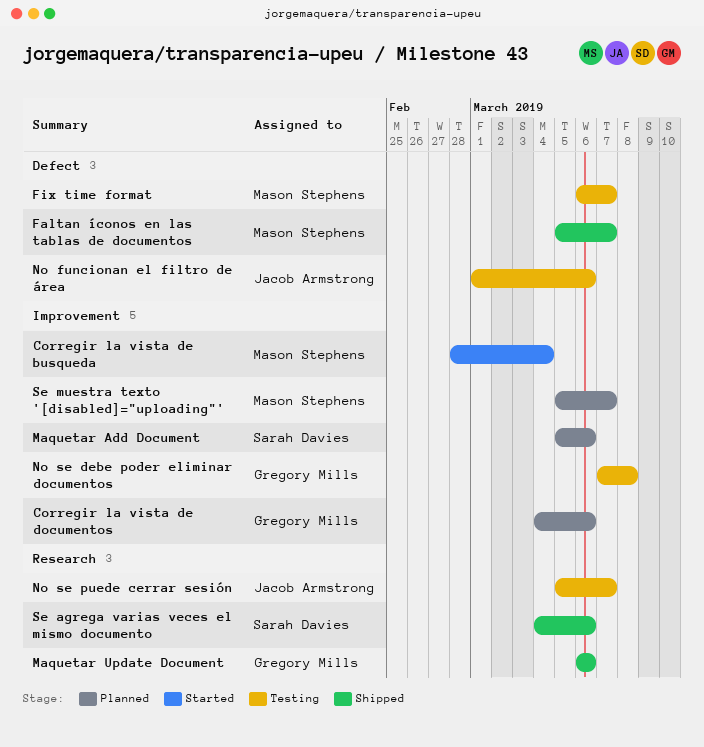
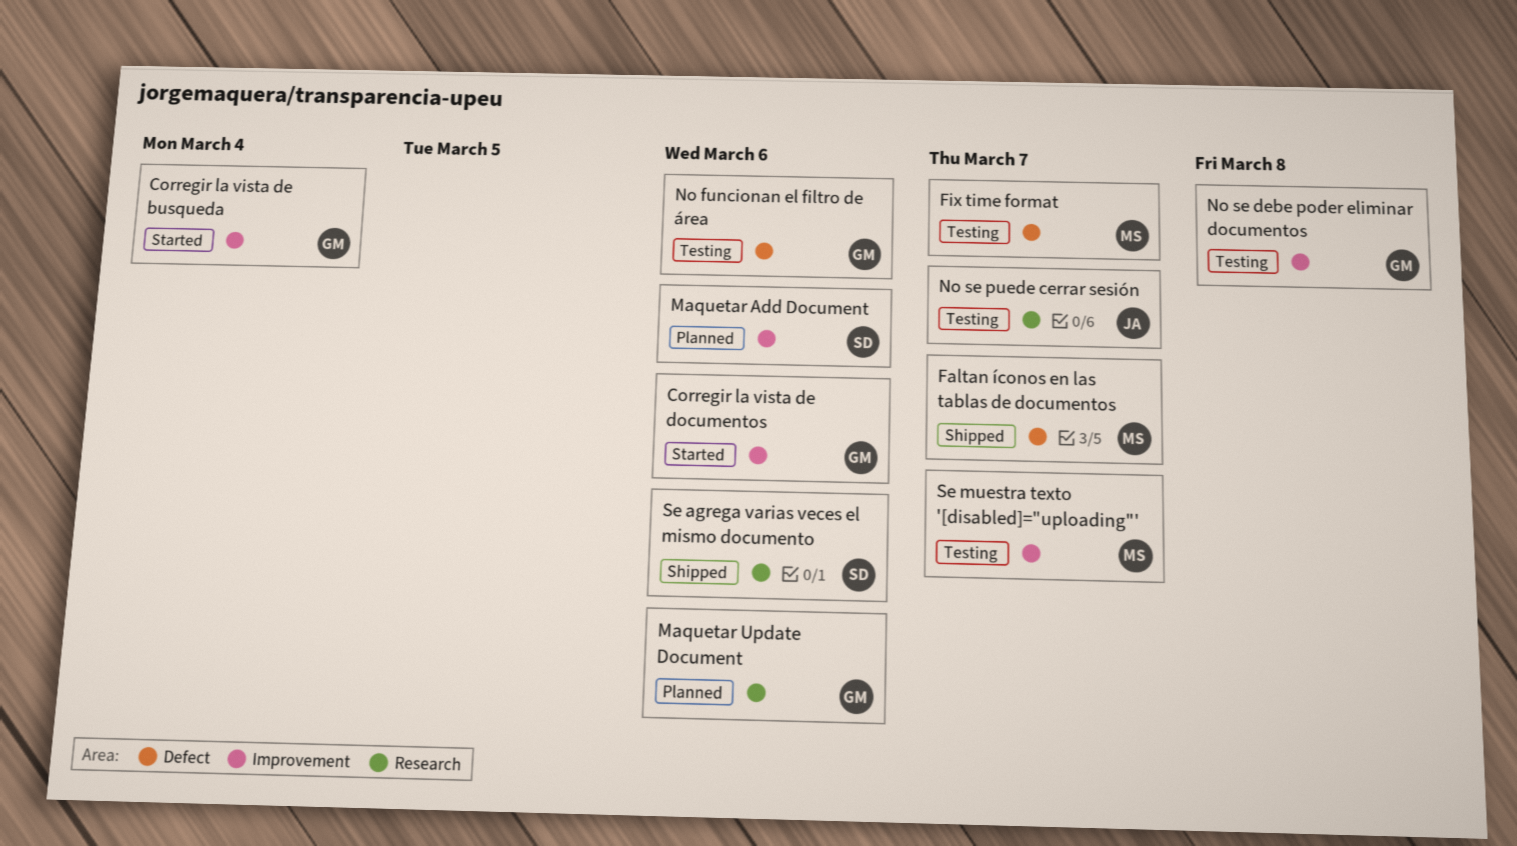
Corregir la vista de busqueda, owner: Mason Stephens -> Gregory Mills
Corregir la vista de documentos, status: Planned -> Started
Maquetar Update Document, status: Shipped -> Planned
No funcionan el filtro de área, owner: Jacob Armstrong -> Gregory Mills
Se muestra texto '[disabled]="uploading"', status: Planned -> Testing

